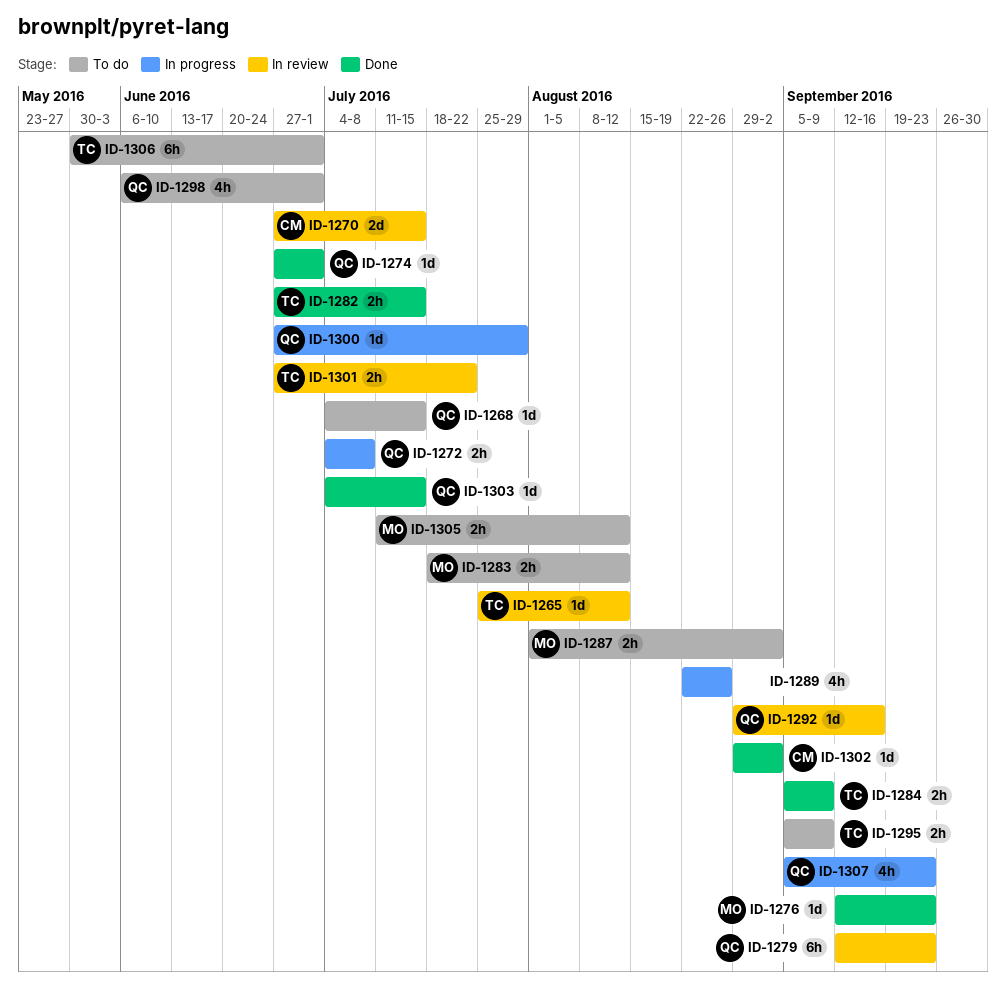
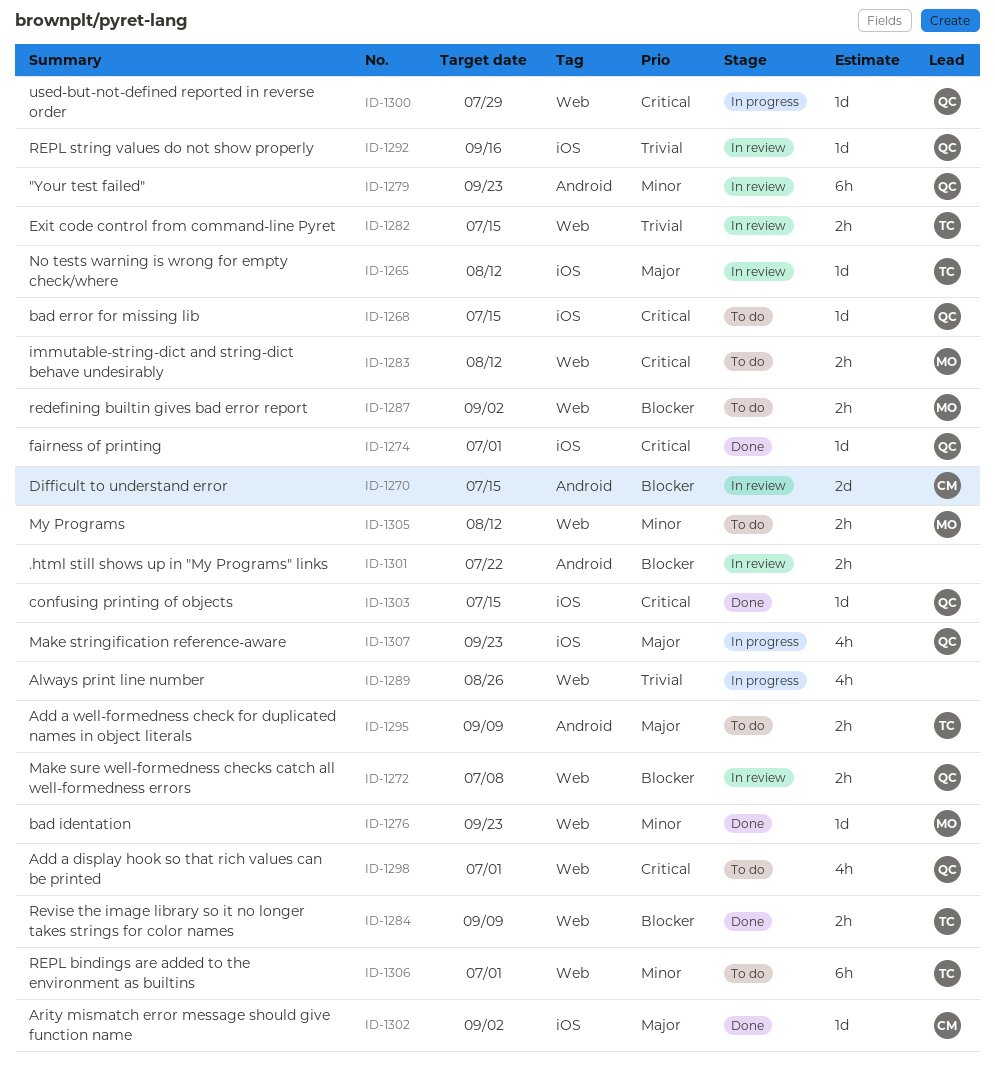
ID-1272, status: In progress -> In review
ID-1282, status: Done -> In review
ID-1301, owner: TC -> none

